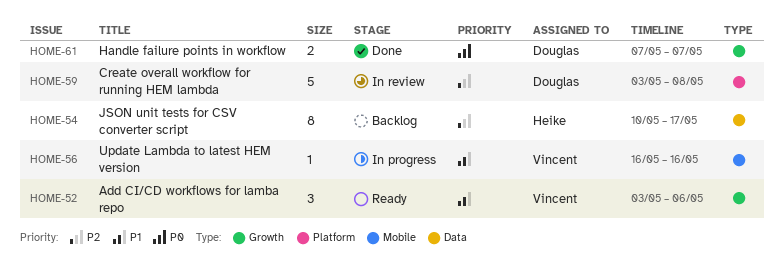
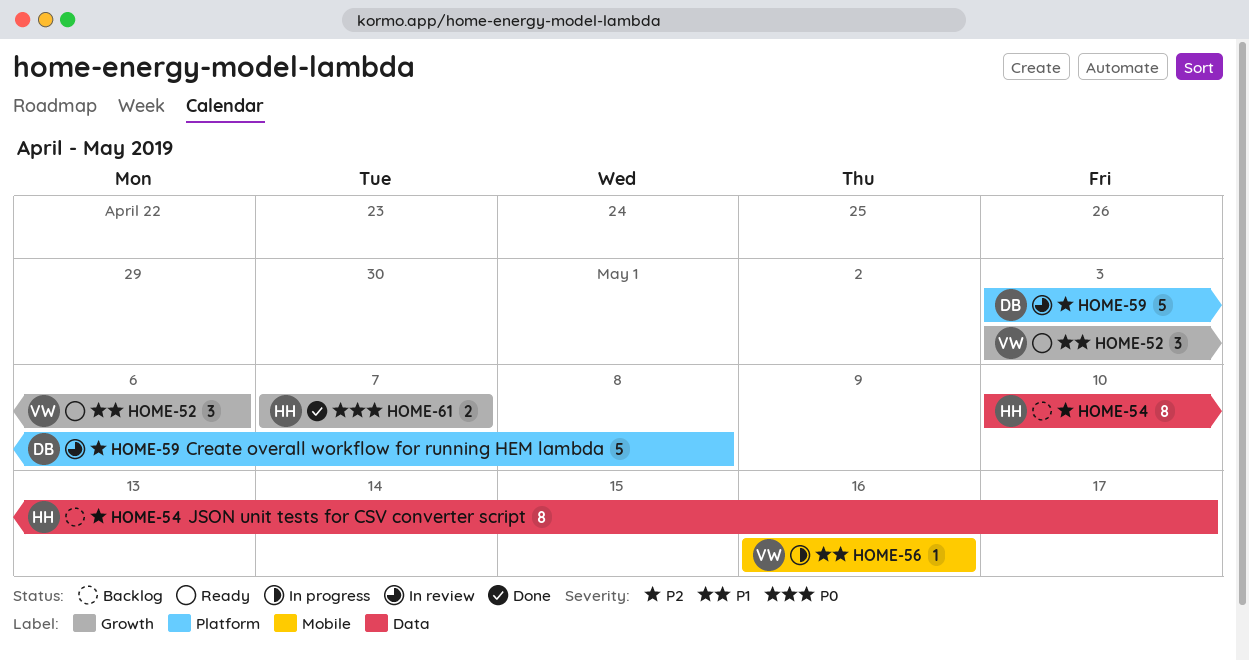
HOME-61, owner: Douglas -> Heike

